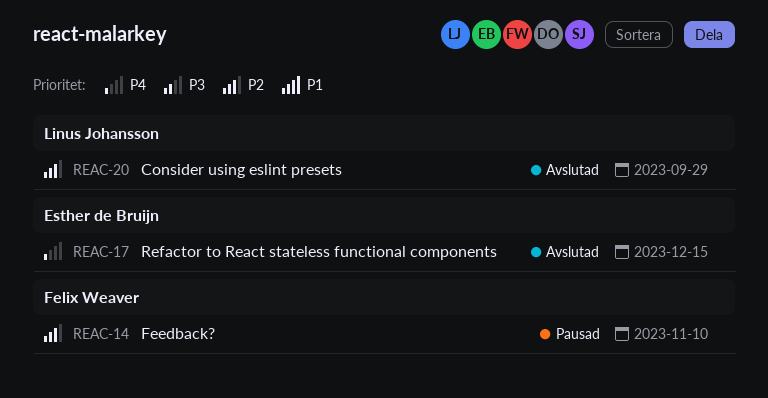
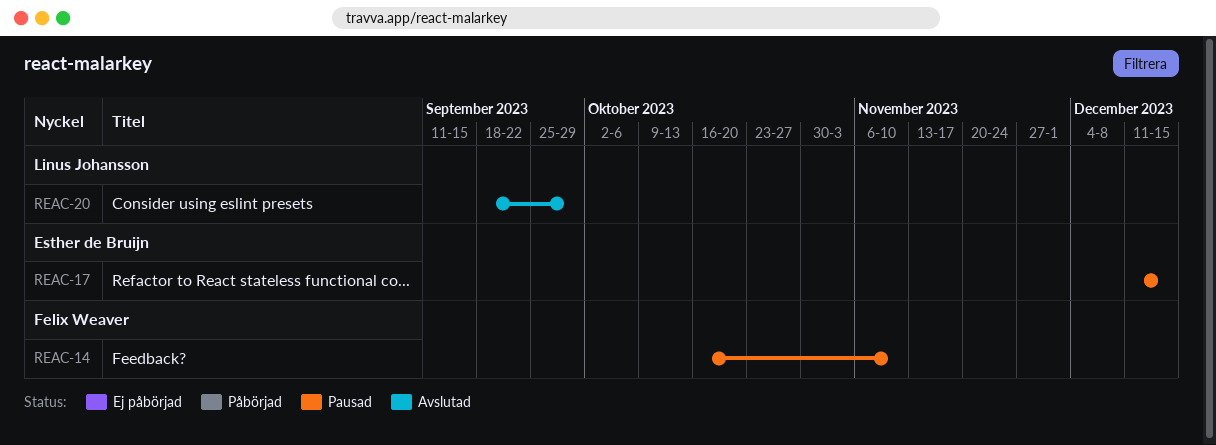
REAC-17, status: Avslutad -> Pausad

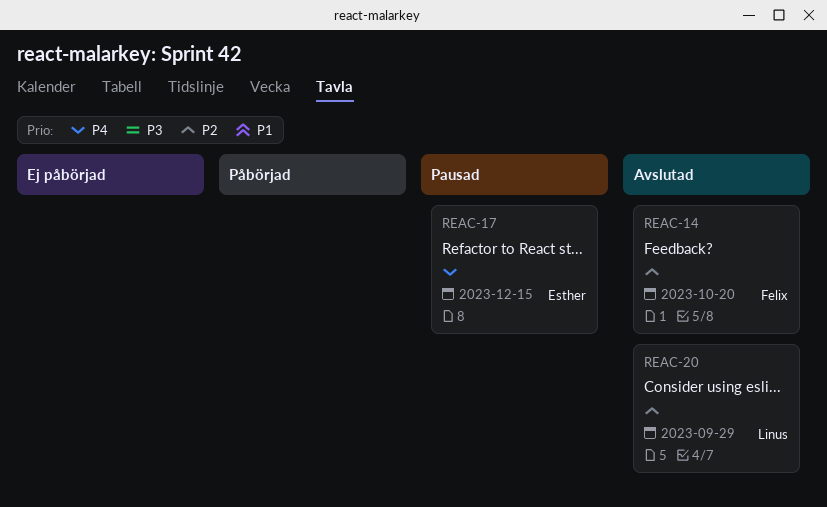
REAC-14, status: Pausad -> Avslutad
REAC-14, due: Nov 10 -> Oct 20

